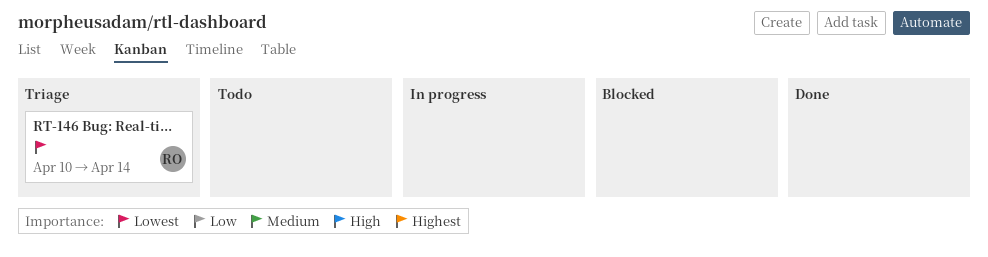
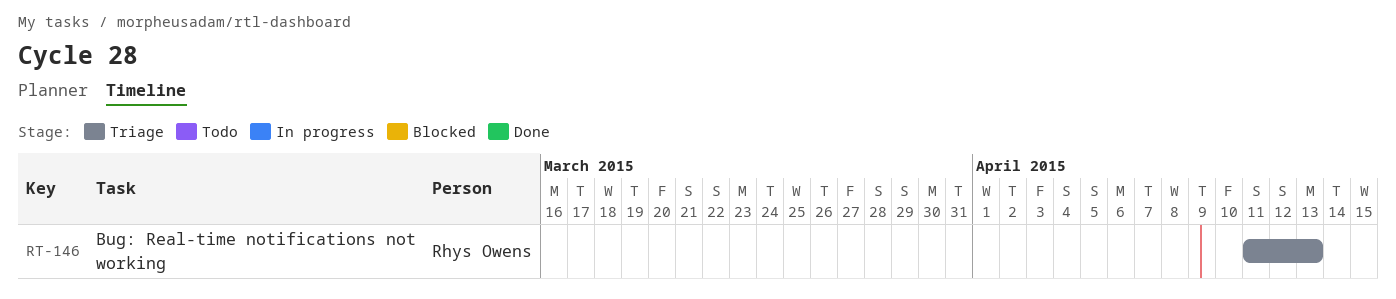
RT-146, start: Apr 10 -> Apr 11
RT-146, due: Apr 14 -> Apr 13

